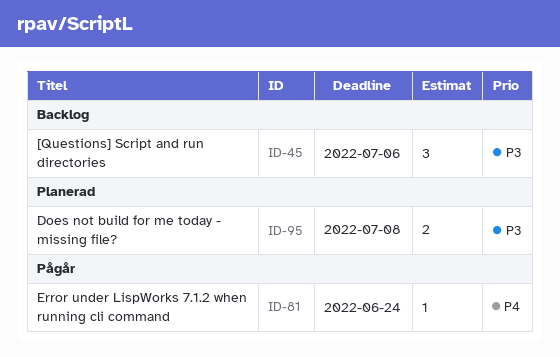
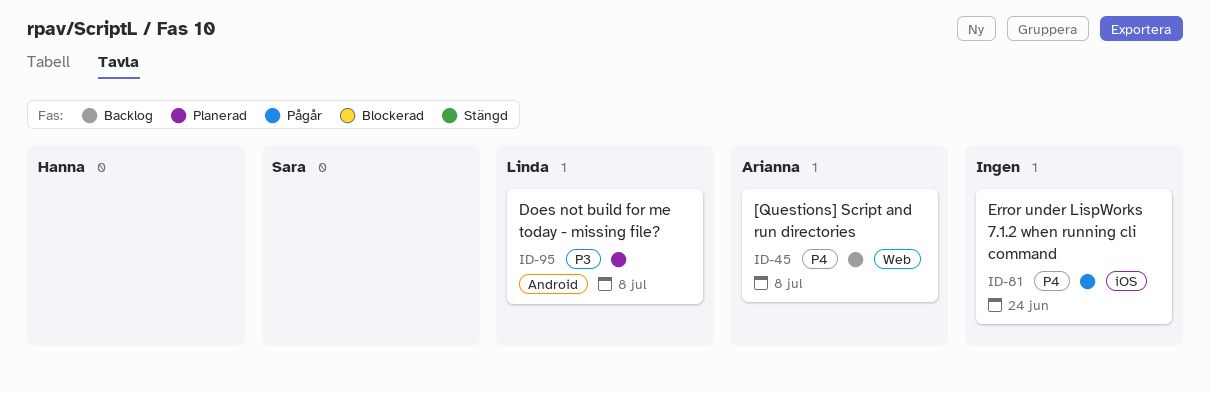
ID-45, priority: P3 -> P4
ID-45, due: Jul 6 -> Jul 8

